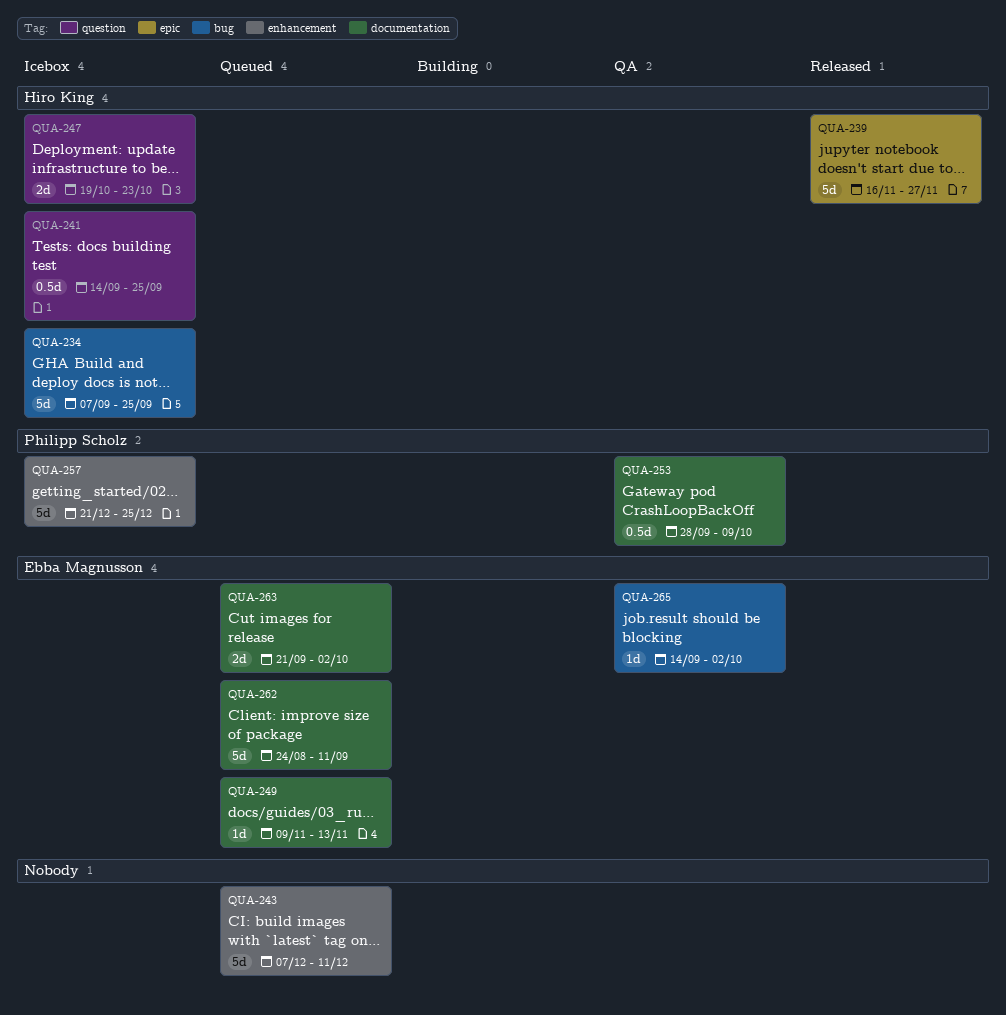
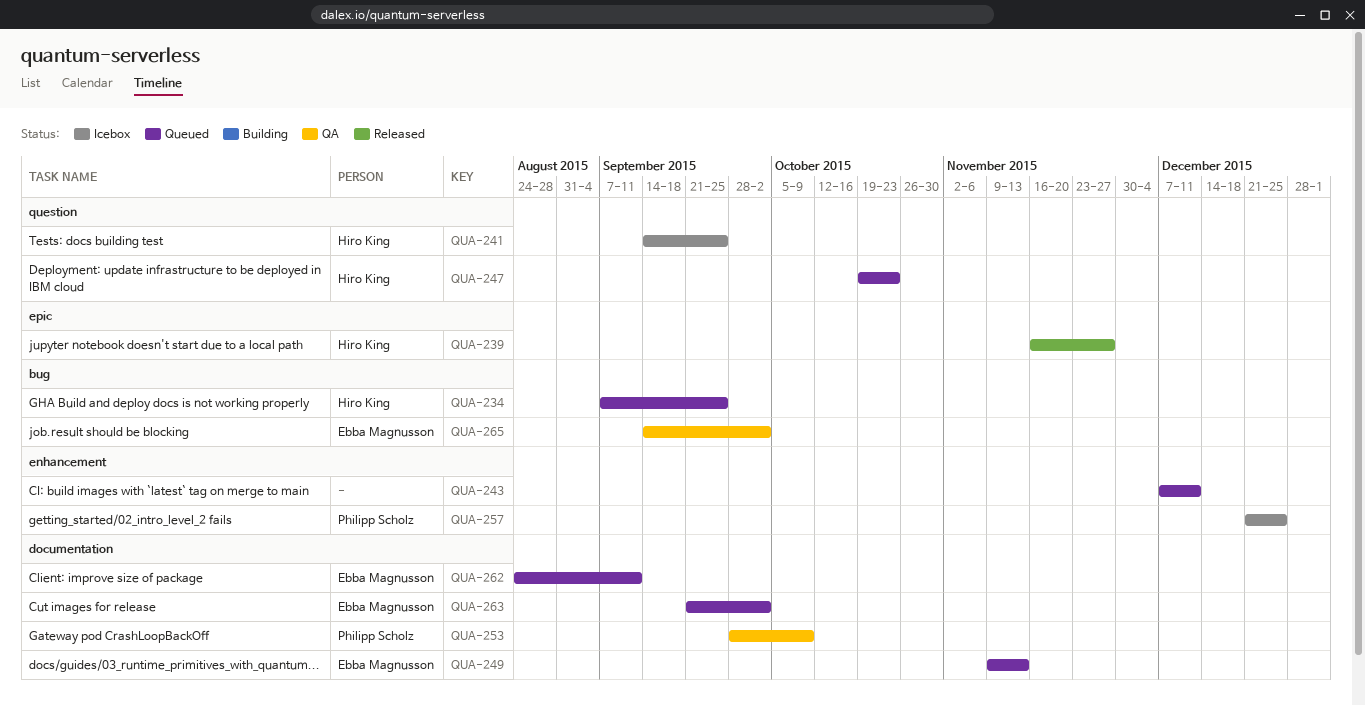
QUA-234, status: Icebox -> Queued
QUA-247, status: Icebox -> Queued

